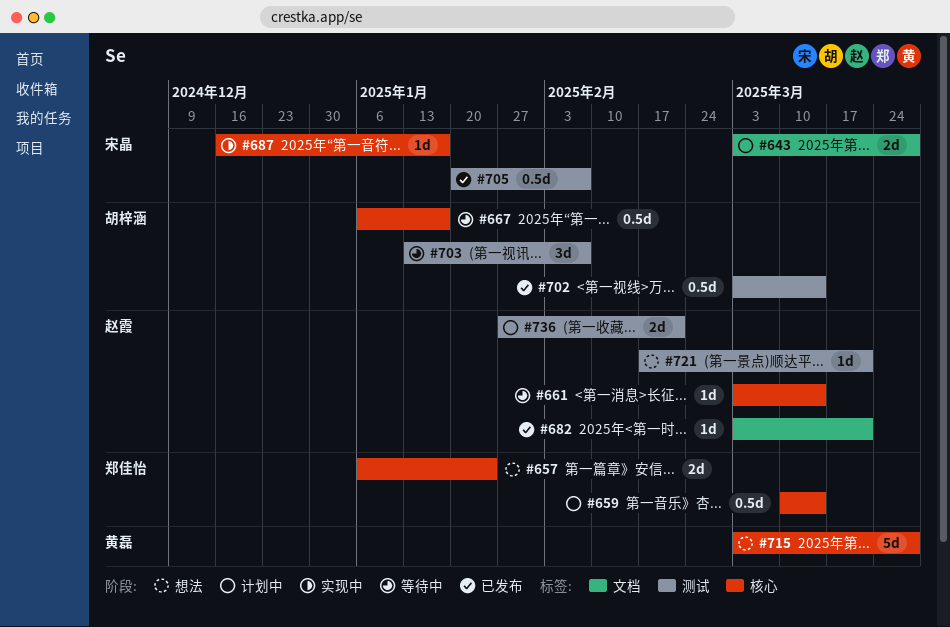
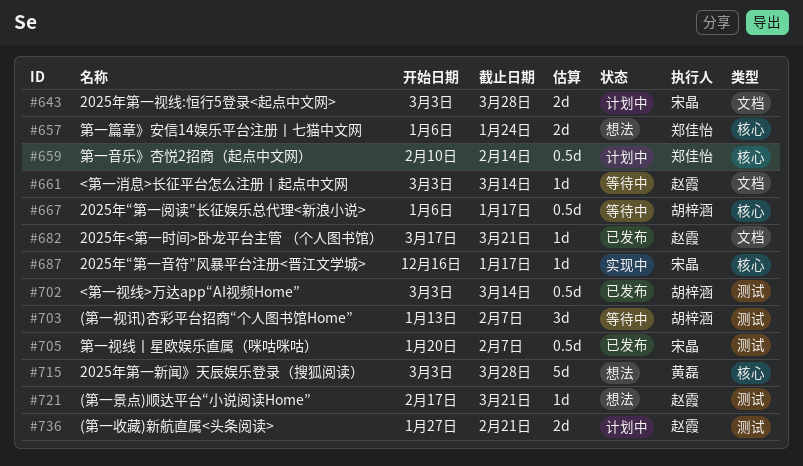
#659, start: Mar 10 -> Feb 10
#659, due: Mar 14 -> Feb 14
#661, label: 核心 -> 文档
#682, start: Mar 3 -> Mar 17

